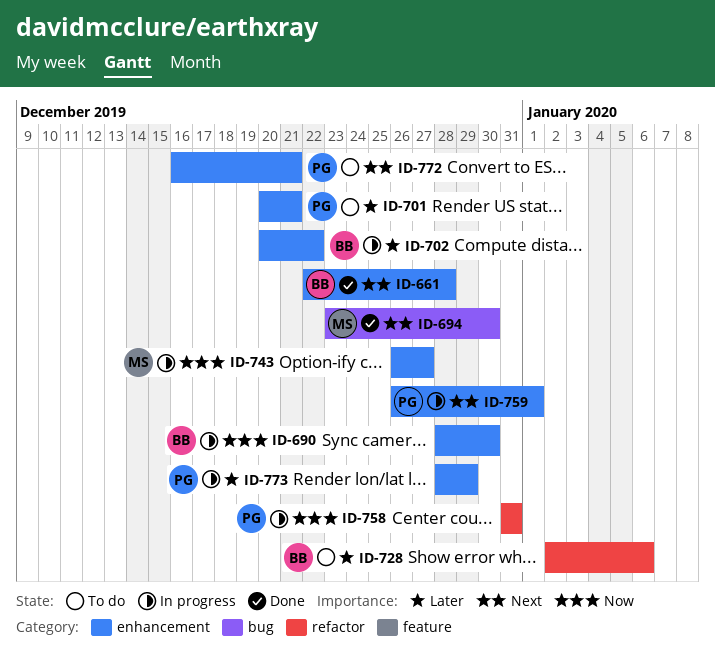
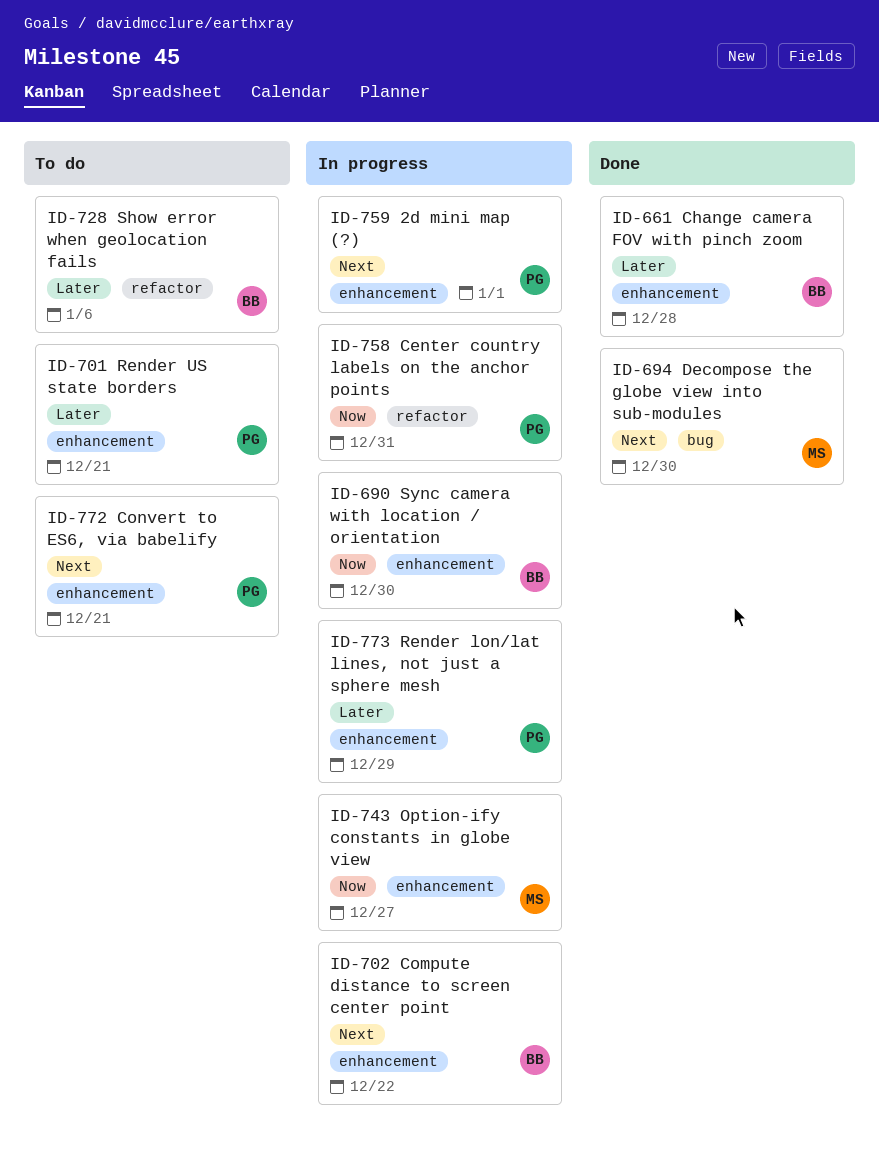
ID-661, priority: Next -> Later
ID-702, priority: Later -> Next

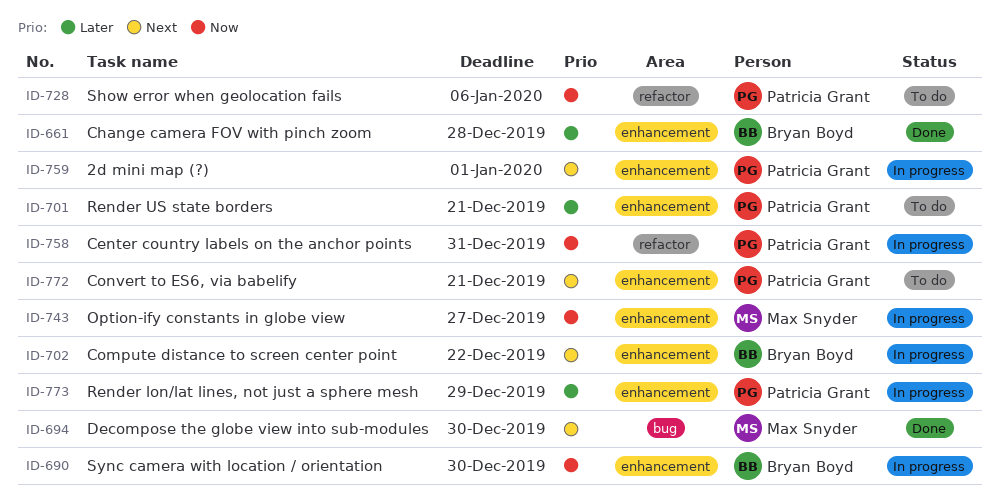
ID-728, owner: Bryan Boyd -> Patricia Grant
ID-728, priority: Later -> Now

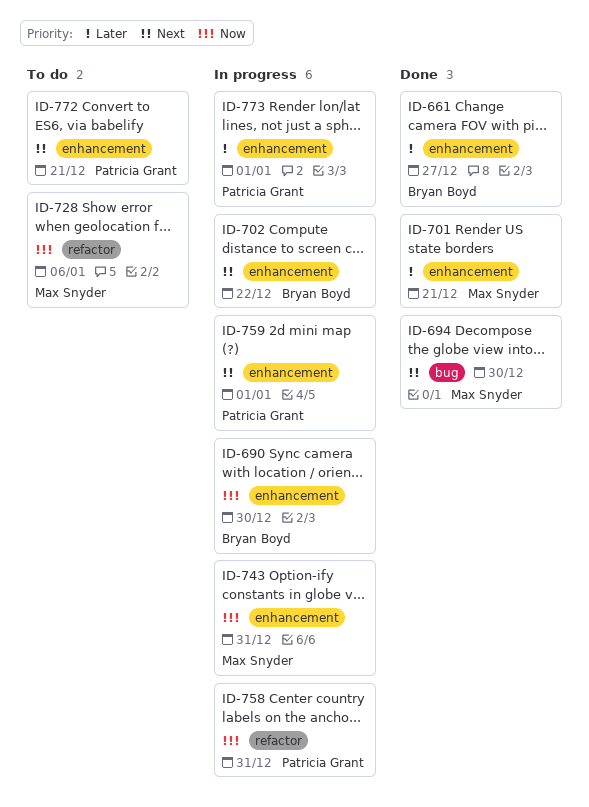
ID-661, due: Dec 28 -> Dec 27
ID-701, status: To do -> Done
ID-701, owner: Patricia Grant -> Max Snyder
ID-728, owner: Patricia Grant -> Max Snyder
ID-743, due: Dec 27 -> Dec 31
ID-773, due: Dec 29 -> Jan 1

